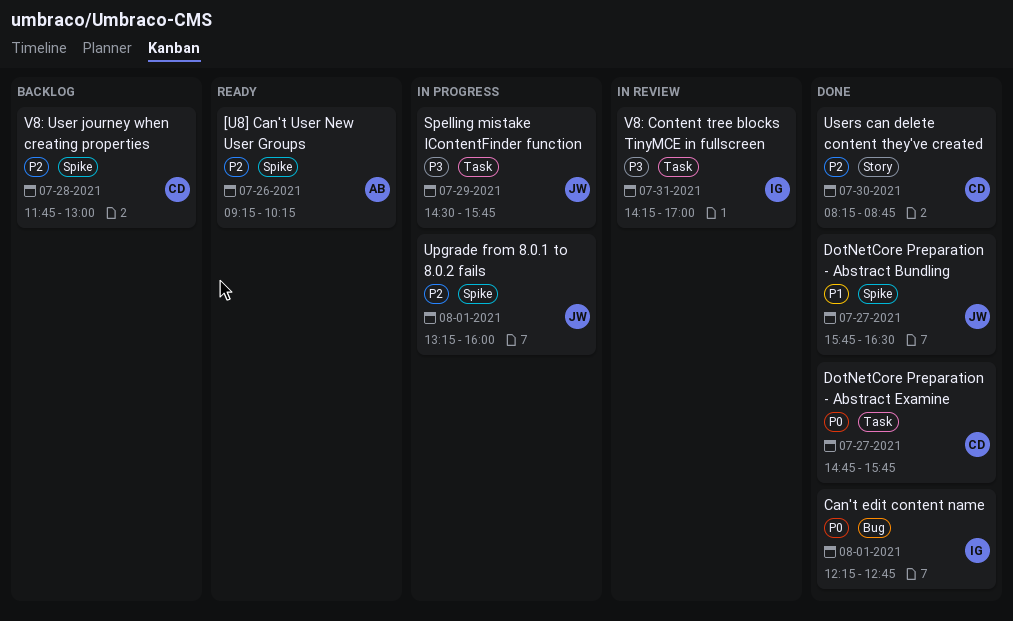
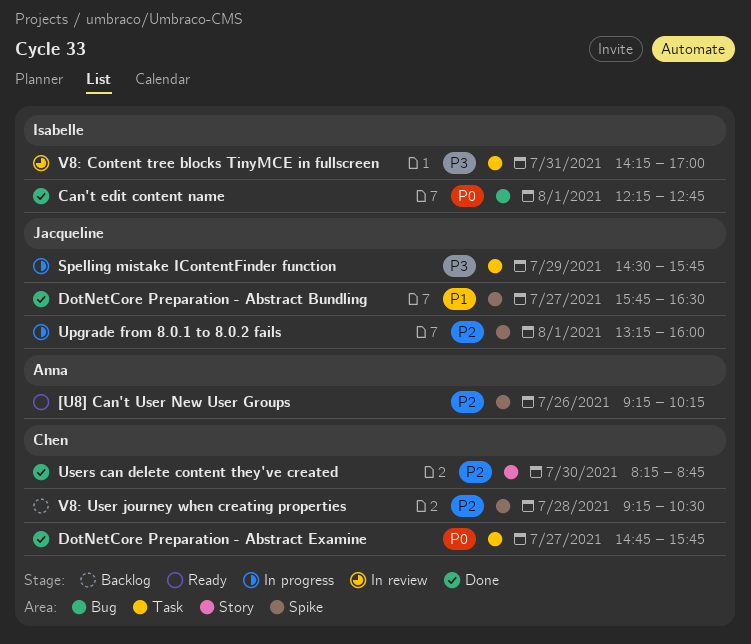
V8: User journey when creating properties, begins: 11:45 -> 09:15
V8: User journey when creating properties, ends: 13:00 -> 10:30

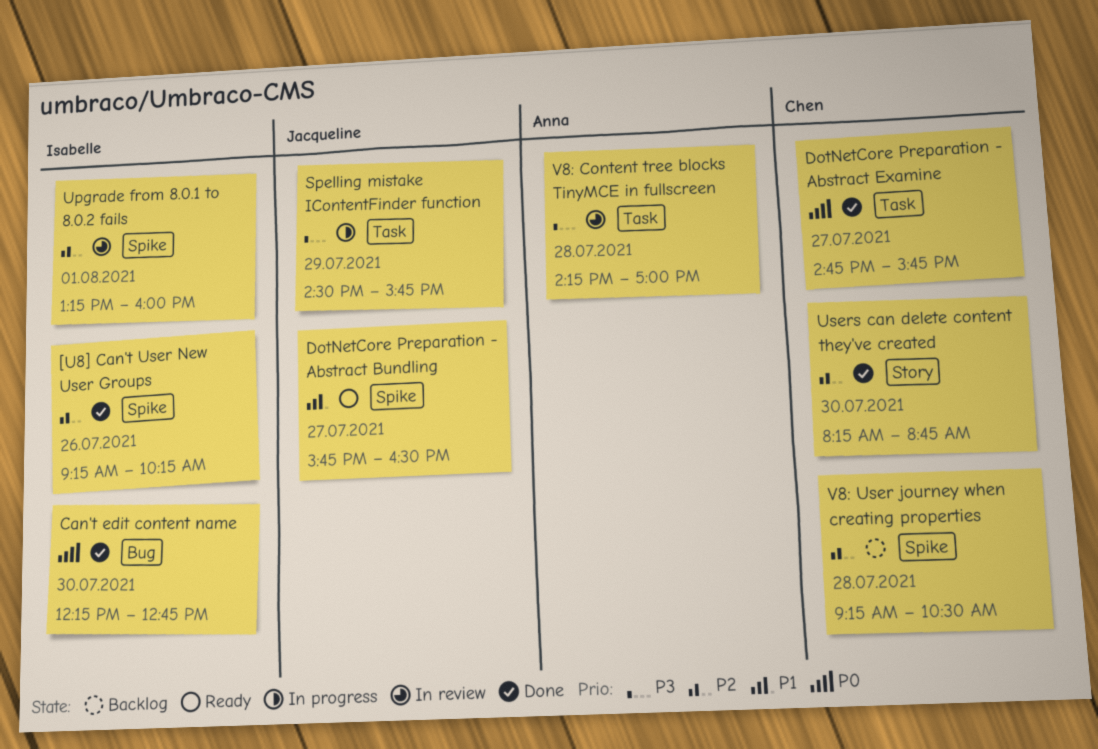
[U8] Can't User New User Groups, status: Ready -> Done
[U8] Can't User New User Groups, owner: Anna -> Isabelle
Can't edit content name, day: Aug 1 -> Jul 30
DotNetCore Preparation - Abstract Bundling, status: Done -> Ready
Upgrade from 8.0.1 to 8.0.2 fails, status: In progress -> In review
Upgrade from 8.0.1 to 8.0.2 fails, owner: Jacqueline -> Isabelle
V8: Content tree blocks TinyMCE in fullscreen, owner: Isabelle -> Anna
V8: Content tree blocks TinyMCE in fullscreen, day: Jul 31 -> Jul 28

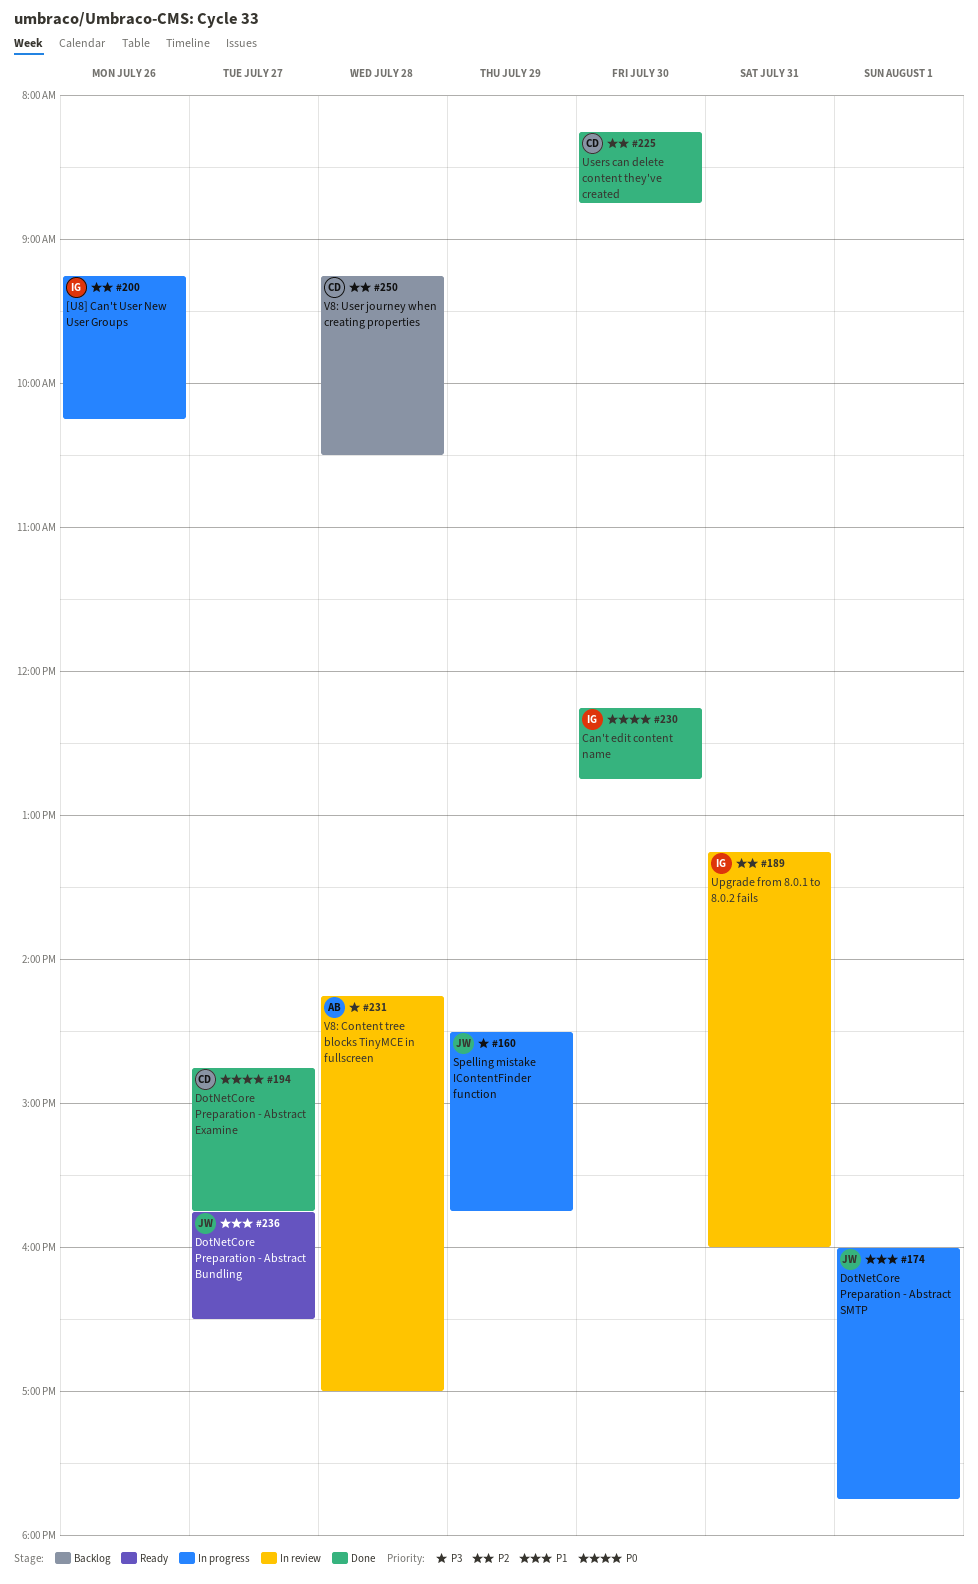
[U8] Can't User New User Groups, status: Done -> In progress
DotNetCore Preparation - Abstract SMTP: none -> present
Upgrade from 8.0.1 to 8.0.2 fails, day: Aug 1 -> Jul 31

